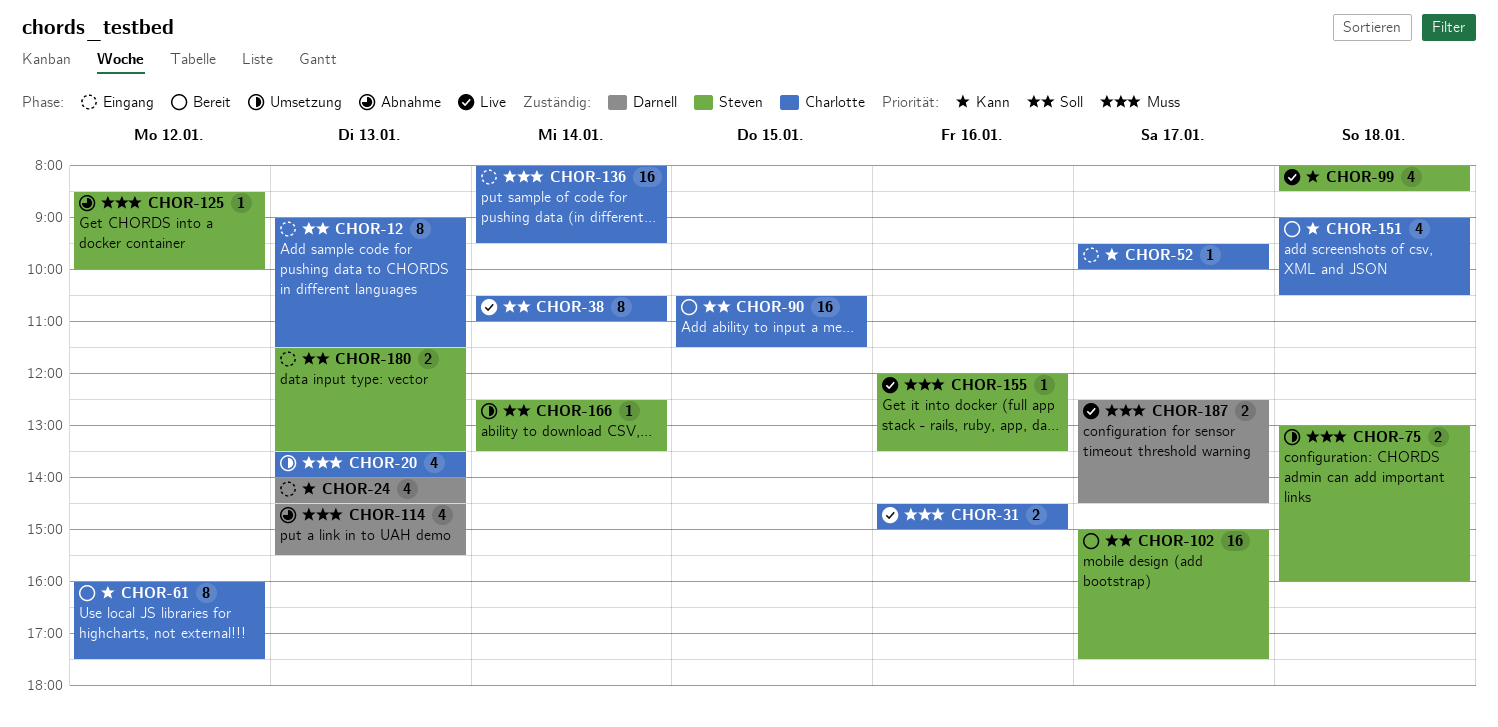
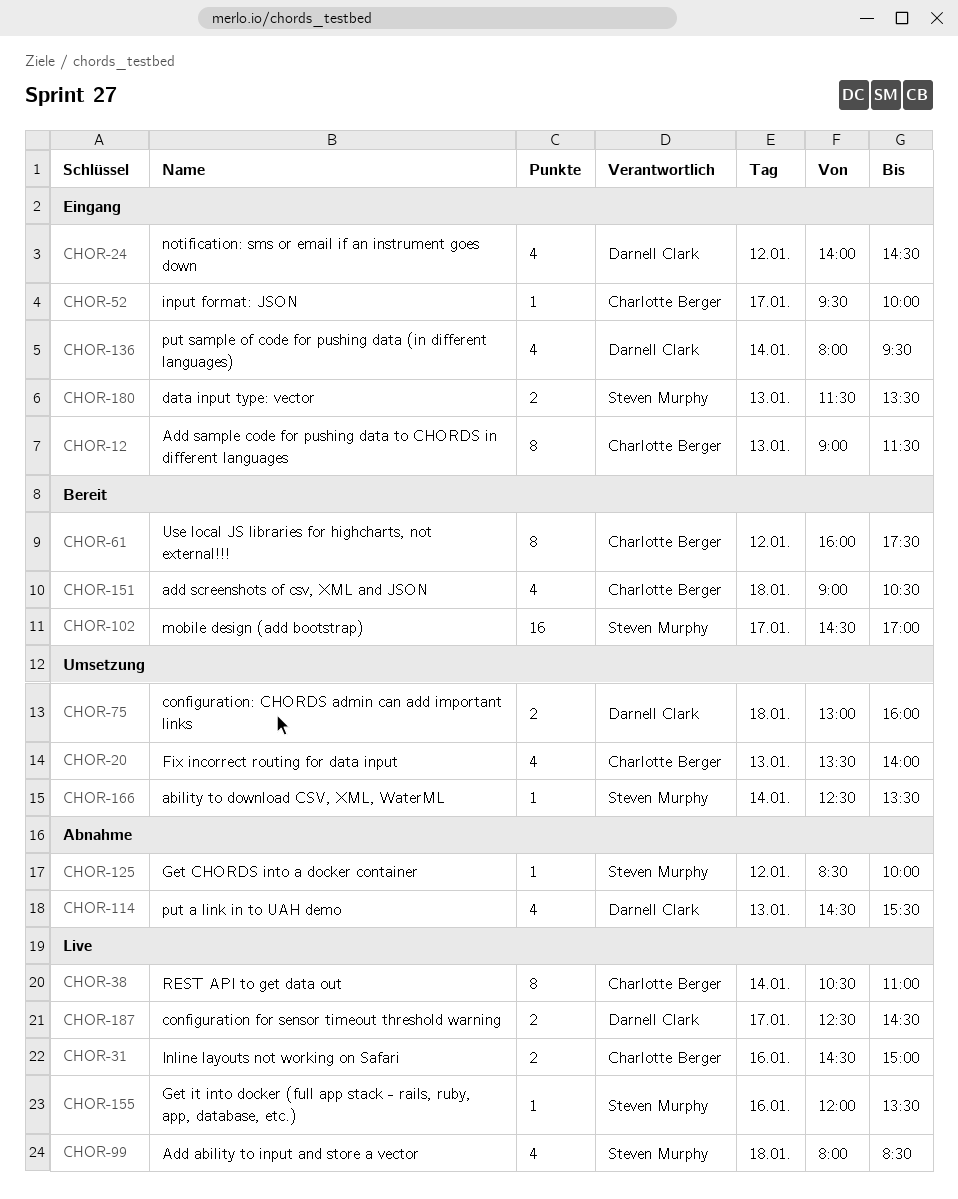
CHOR-24, day: Jan 13 -> Jan 12
CHOR-75, owner: Steven Murphy -> Darnell Clark
CHOR-90: present -> none
CHOR-102, begins: 15:00 -> 14:30
CHOR-102, ends: 17:30 -> 17:00
CHOR-136, owner: Charlotte Berger -> Darnell Clark
CHOR-136, estimate: 16 -> 4

